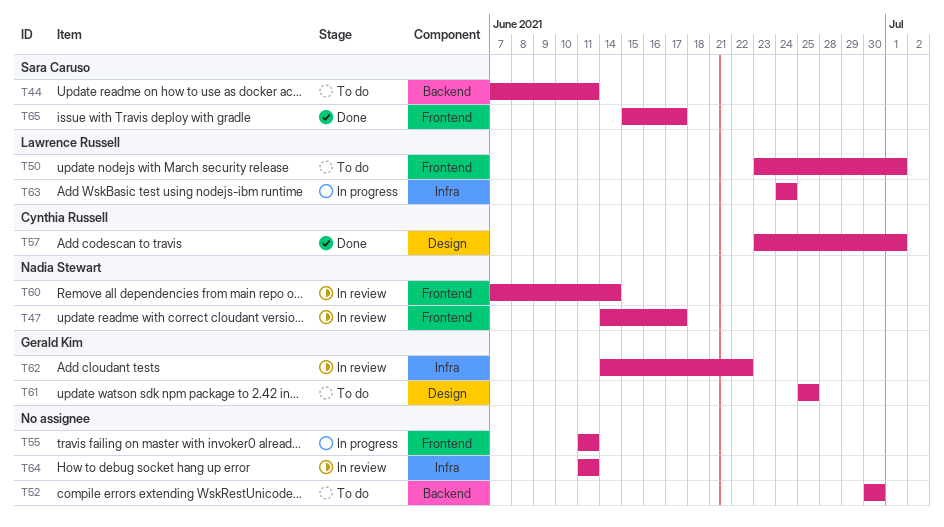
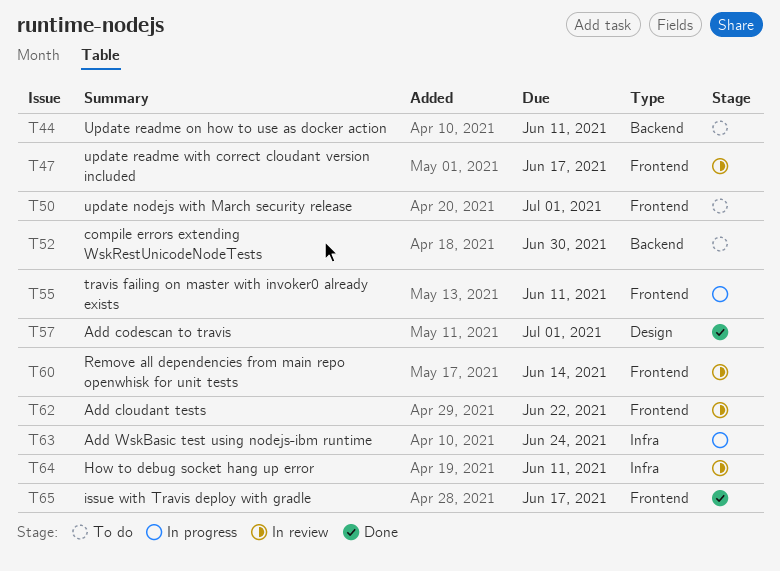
T61: present -> none
T62, label: Infra -> Frontend

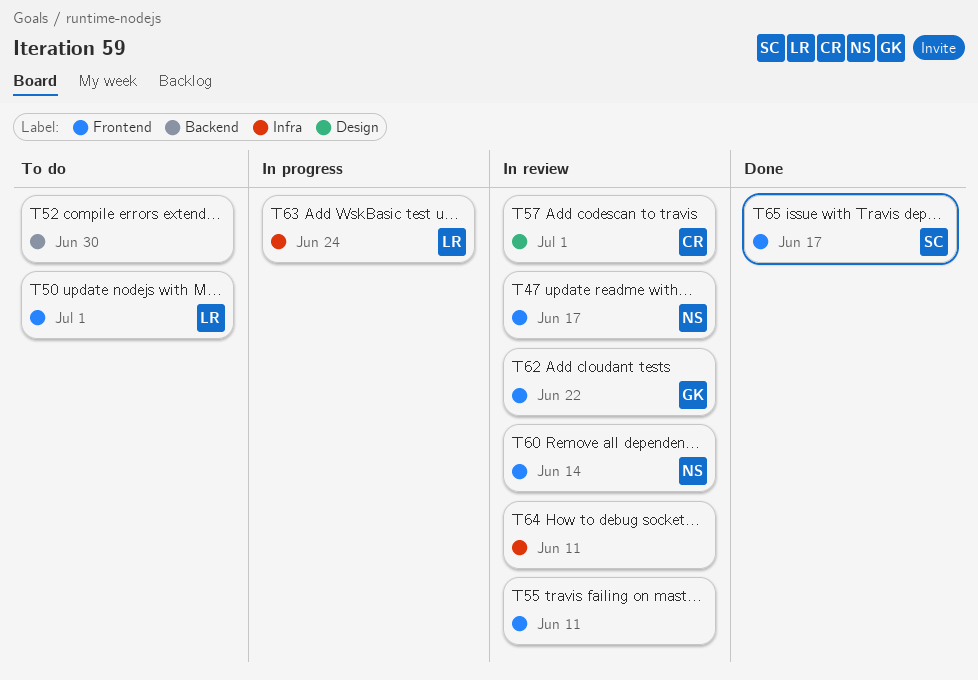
T44: present -> none
T55, status: In progress -> In review
T57, status: Done -> In review

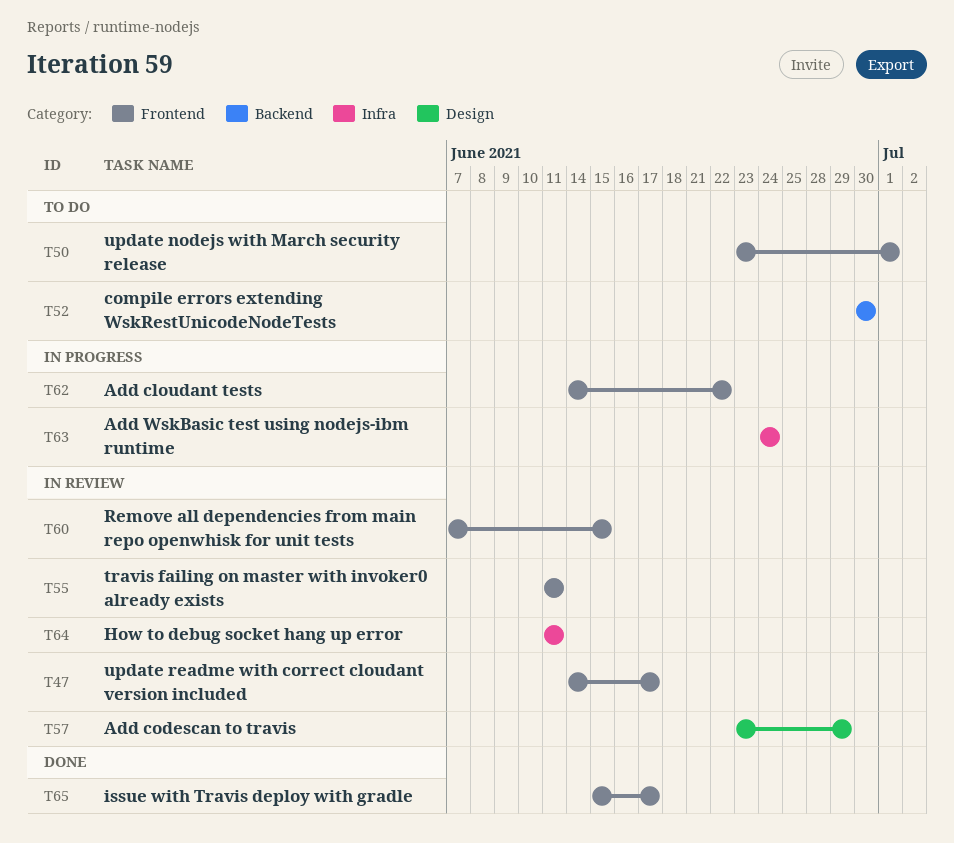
T57, due: Jul 1 -> Jun 29
T60, due: Jun 14 -> Jun 15
T62, status: In review -> In progress

